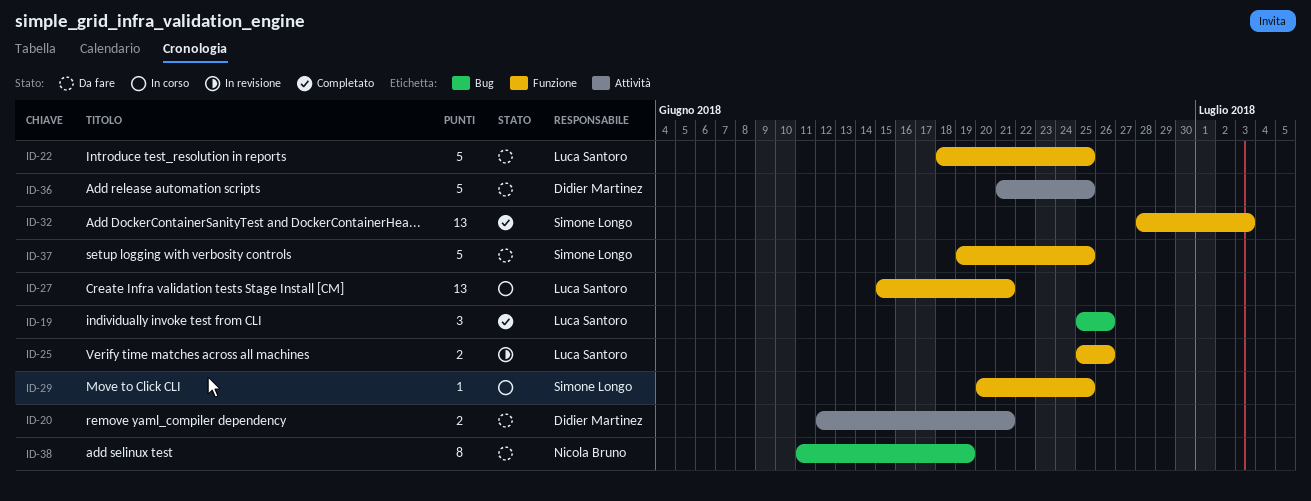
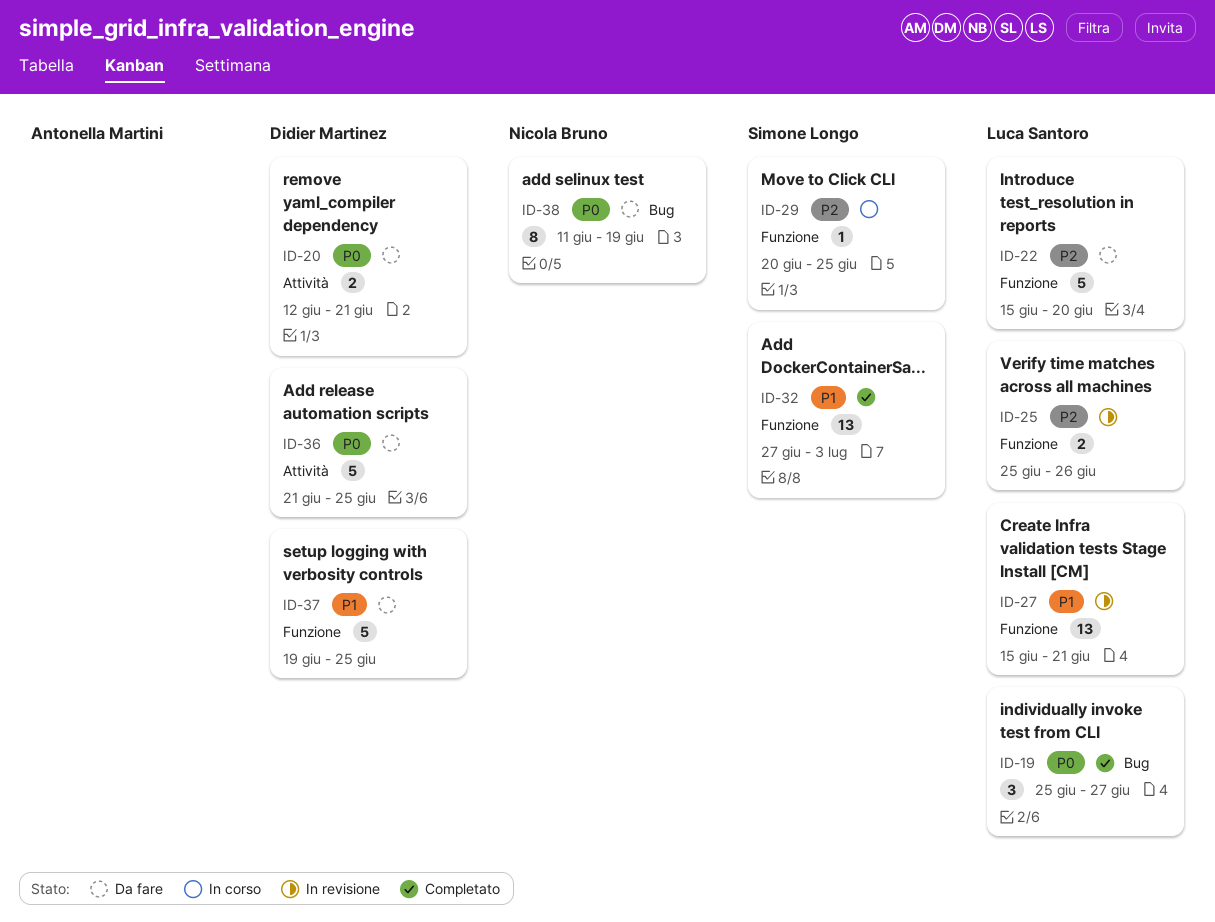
ID-19, due: Jun 26 -> Jun 27
ID-22, start: Jun 18 -> Jun 15
ID-22, due: Jun 25 -> Jun 20
ID-27, status: In corso -> In revisione
ID-32, start: Jun 28 -> Jun 27
ID-37, owner: Simone Longo -> Didier Martinez

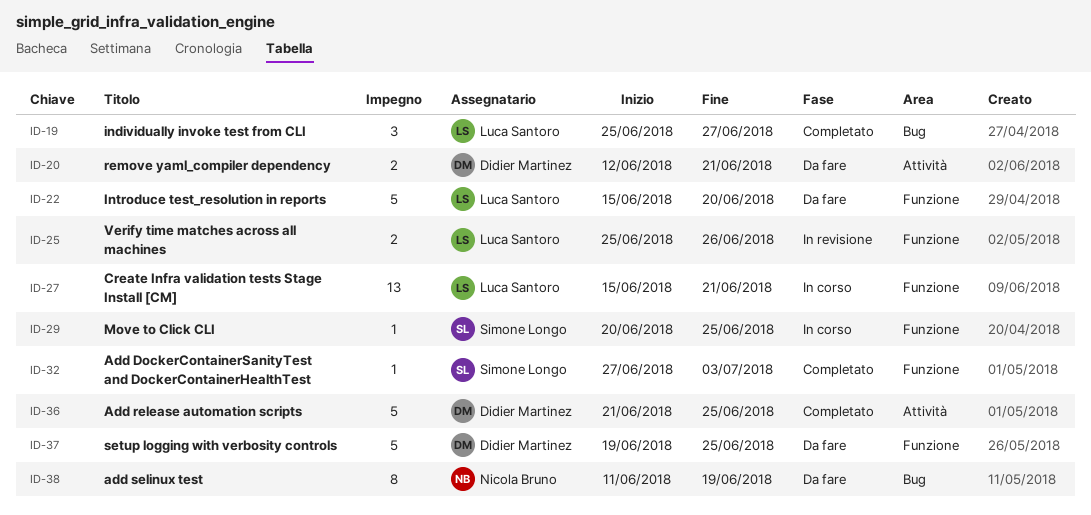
ID-27, status: In revisione -> In corso
ID-32, estimate: 13 -> 1
ID-36, status: Da fare -> Completato

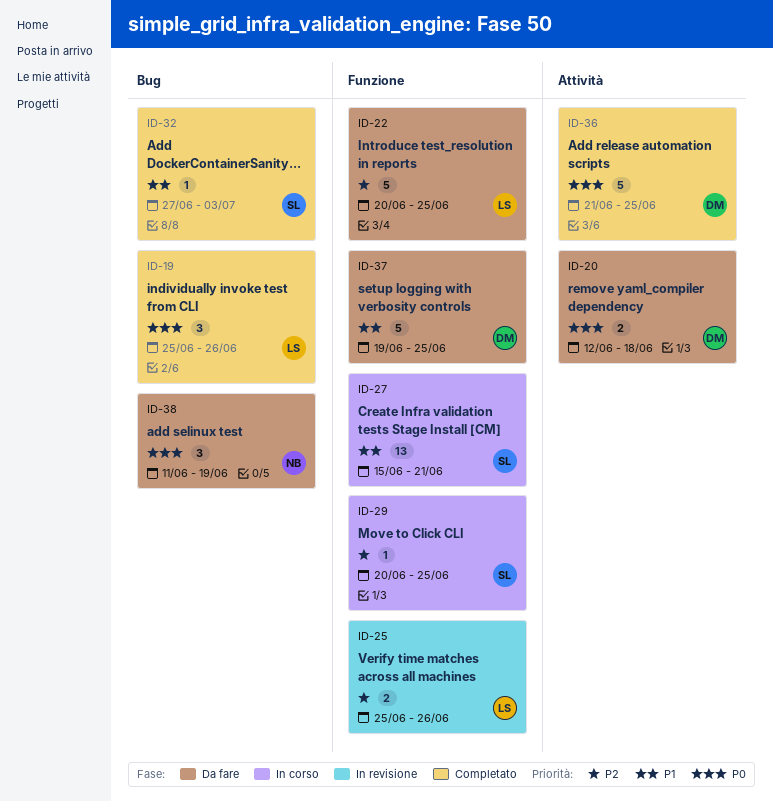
ID-19, due: Jun 27 -> Jun 26
ID-20, due: Jun 21 -> Jun 18
ID-22, start: Jun 15 -> Jun 20
ID-22, due: Jun 20 -> Jun 25
ID-27, owner: Luca Santoro -> Simone Longo
ID-32, label: Funzione -> Bug
ID-38, estimate: 8 -> 3

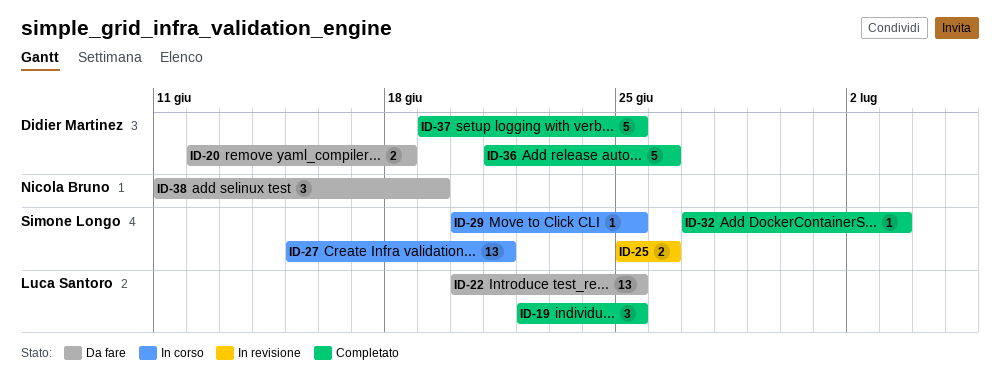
ID-19, start: Jun 25 -> Jun 22
ID-19, due: Jun 26 -> Jun 25
ID-22, estimate: 5 -> 13
ID-25, owner: Luca Santoro -> Simone Longo
ID-36, due: Jun 25 -> Jun 26
ID-37, status: Da fare -> Completato

